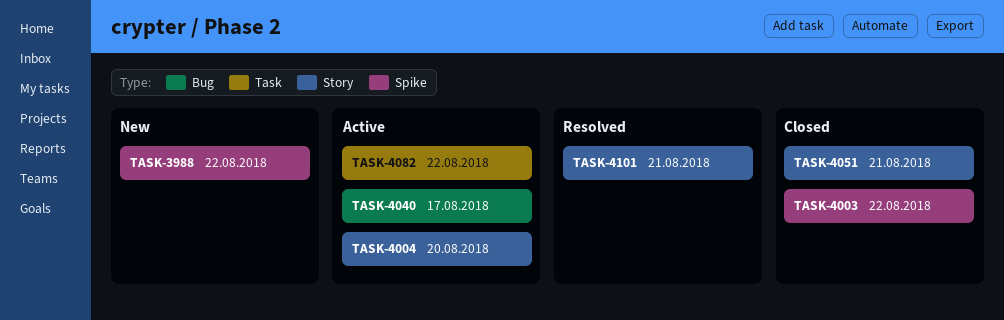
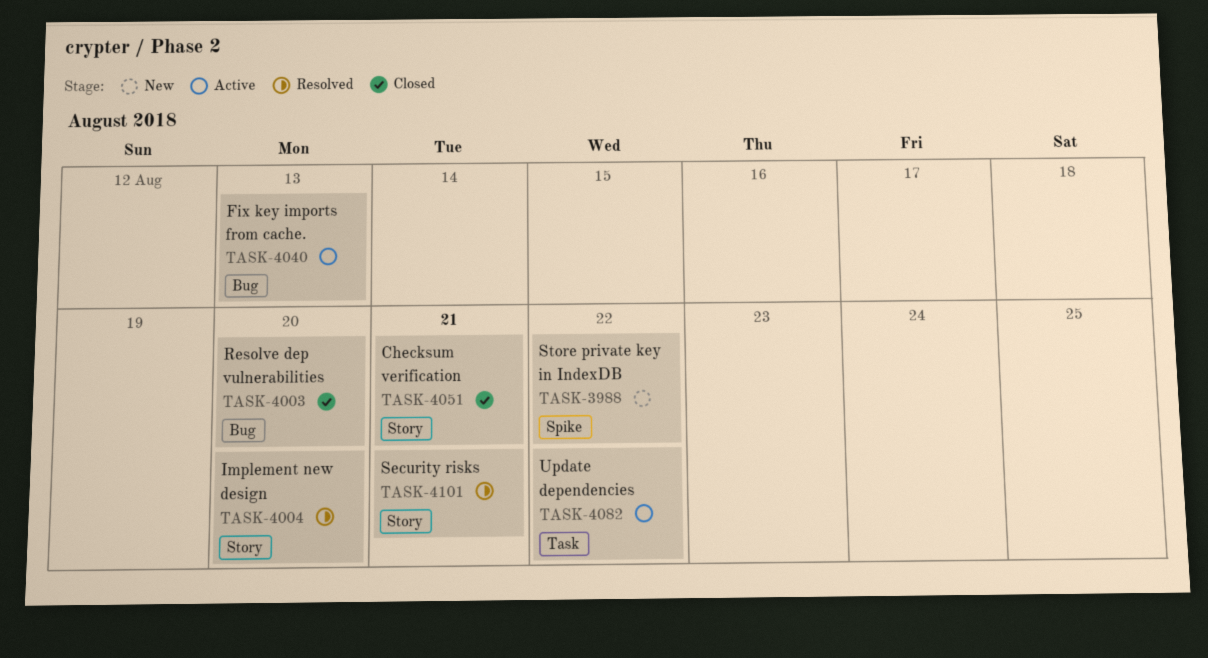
TASK-4003, label: Spike -> Bug
TASK-4003, due: Aug 22 -> Aug 20
TASK-4004, status: Active -> Resolved
TASK-4040, due: Aug 17 -> Aug 13

